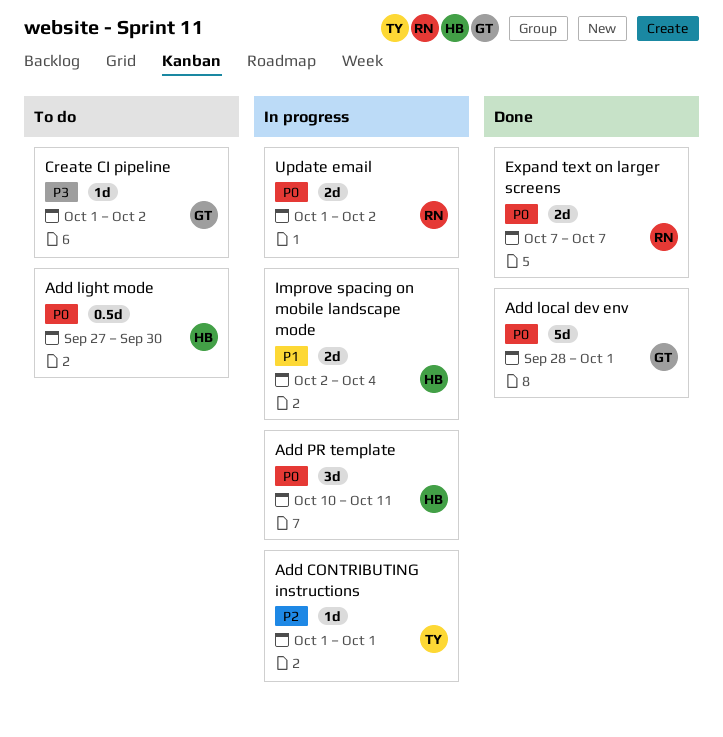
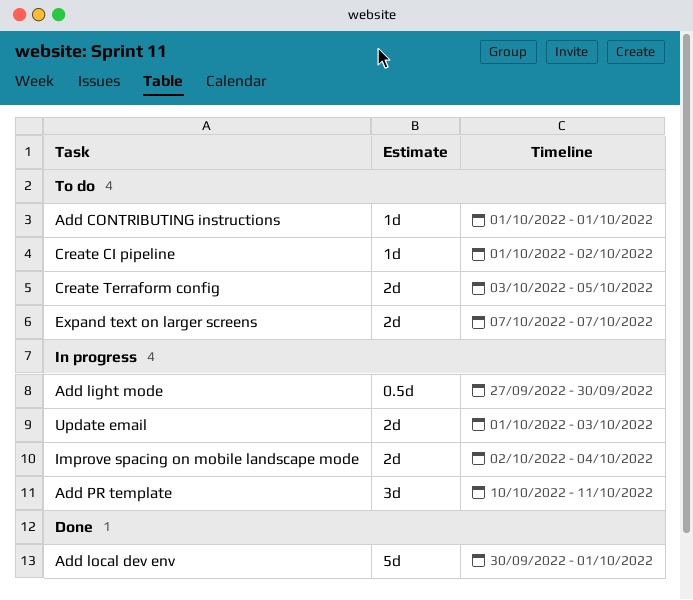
Add CONTRIBUTING instructions, status: In progress -> To do
Add light mode, status: To do -> In progress
Add local dev env, start: Sep 28 -> Sep 30
Create Terraform config: none -> present
Expand text on larger screens, status: Done -> To do
Update email, due: Oct 2 -> Oct 3

